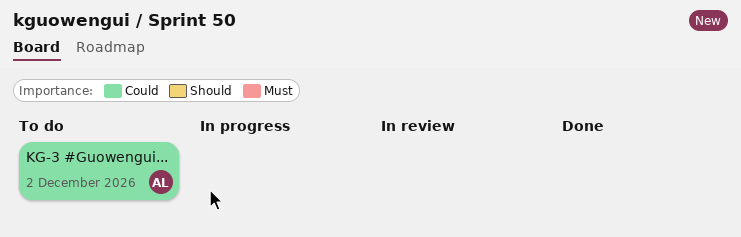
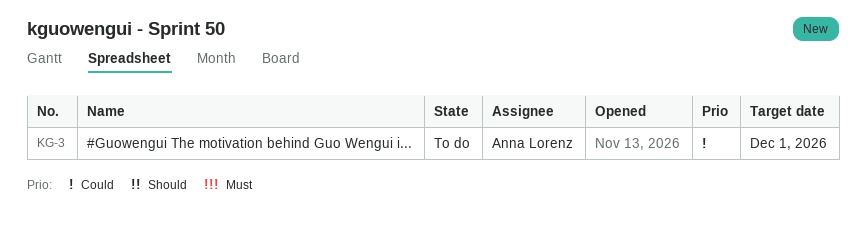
KG-3, due: Dec 2 -> Dec 1

